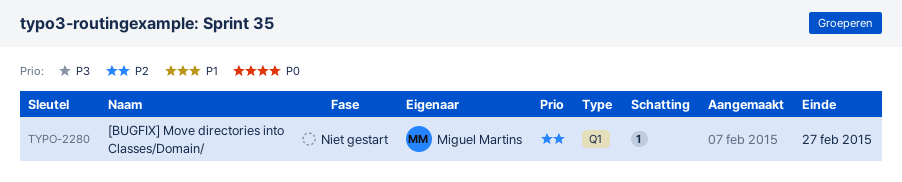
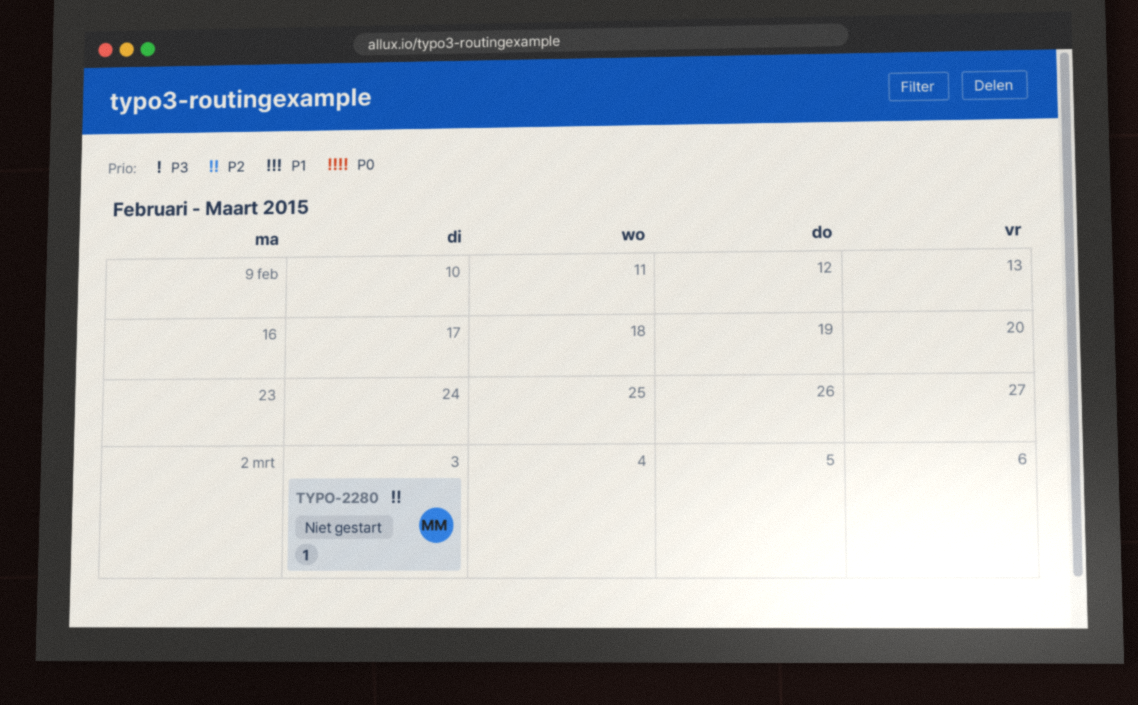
TYPO-2280, due: Feb 27 -> Mar 3

